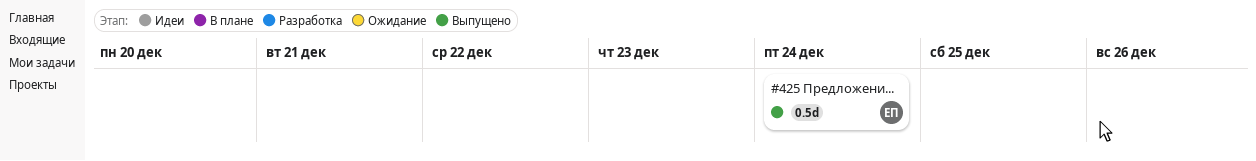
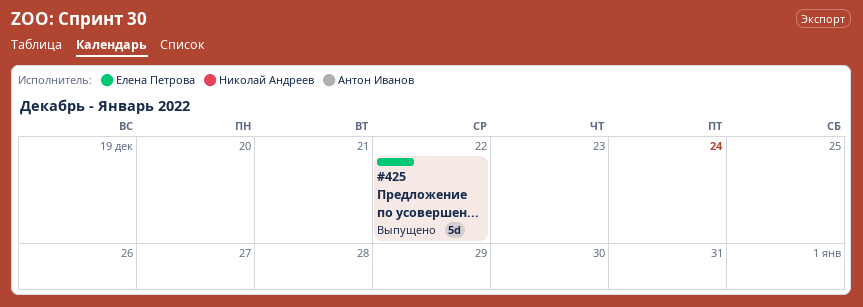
#425, estimate: 0.5d -> 5d
#425, due: Dec 24 -> Dec 22

